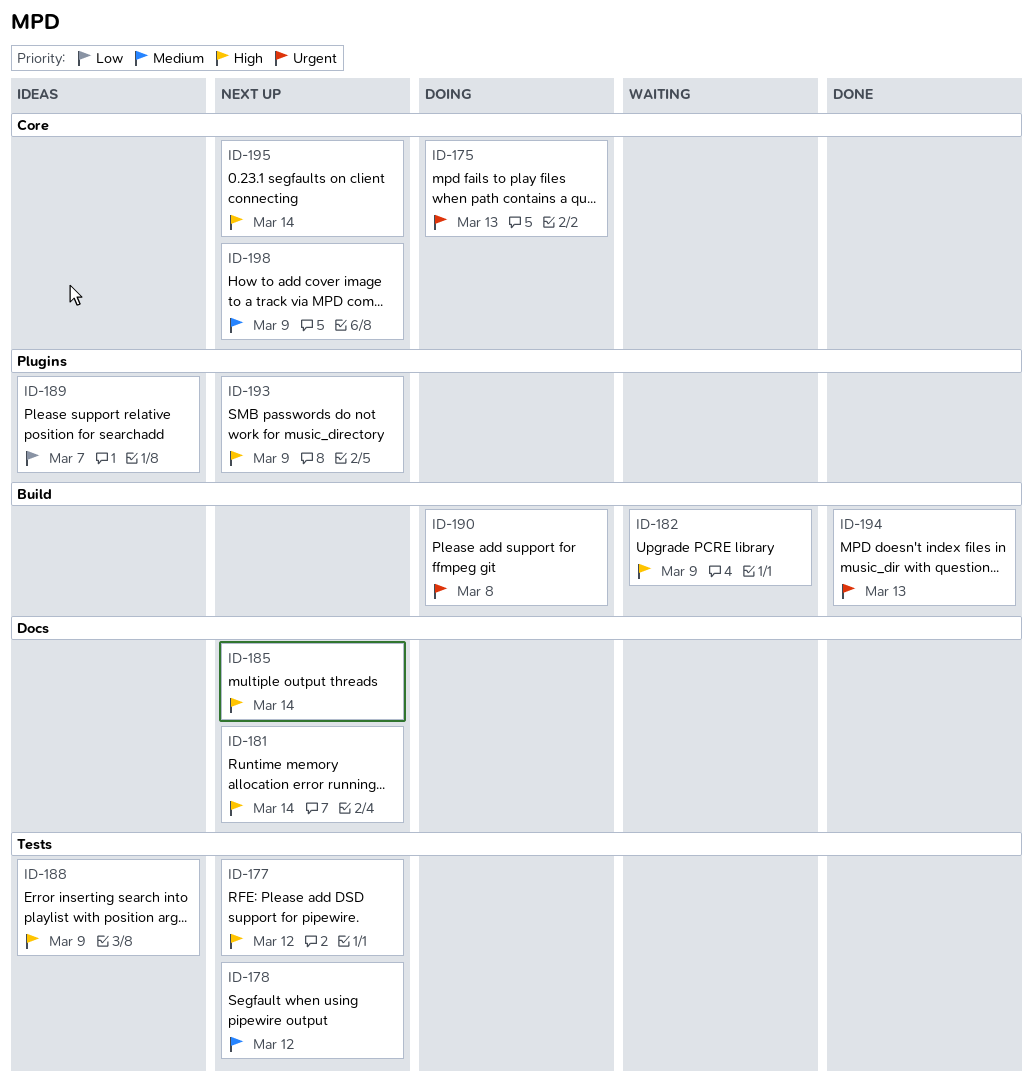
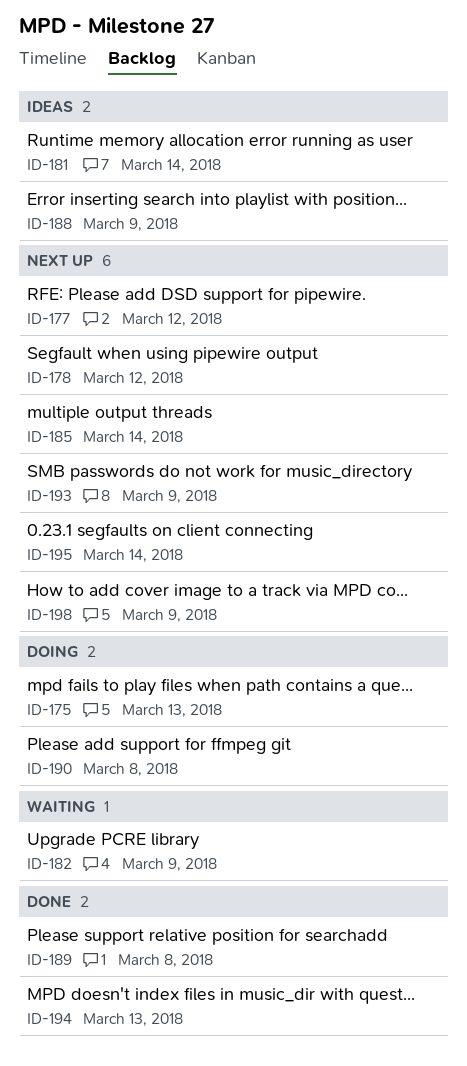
ID-181, status: Next up -> Ideas
ID-189, status: Ideas -> Done
ID-189, due: Mar 7 -> Mar 8

